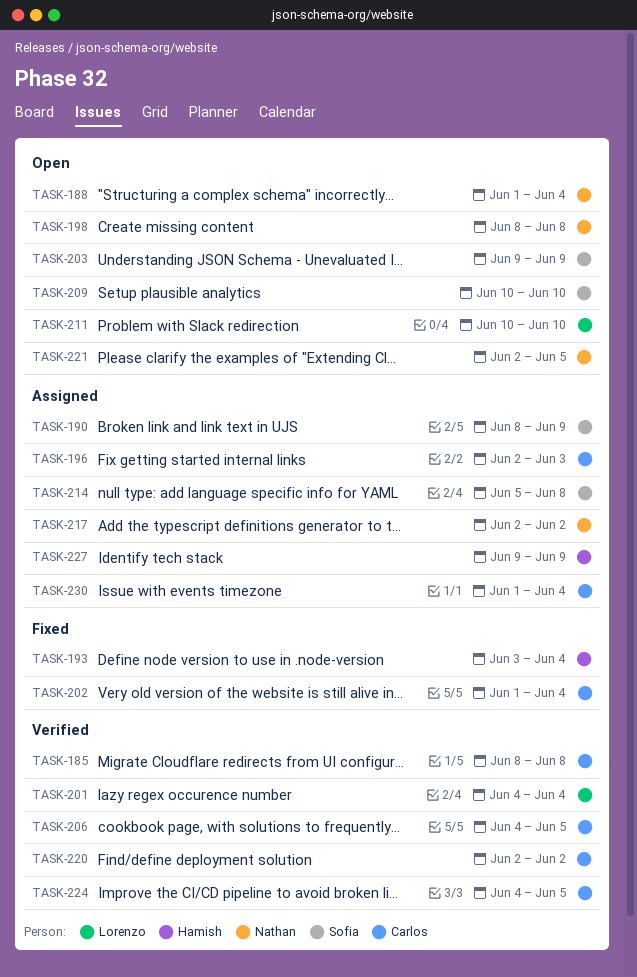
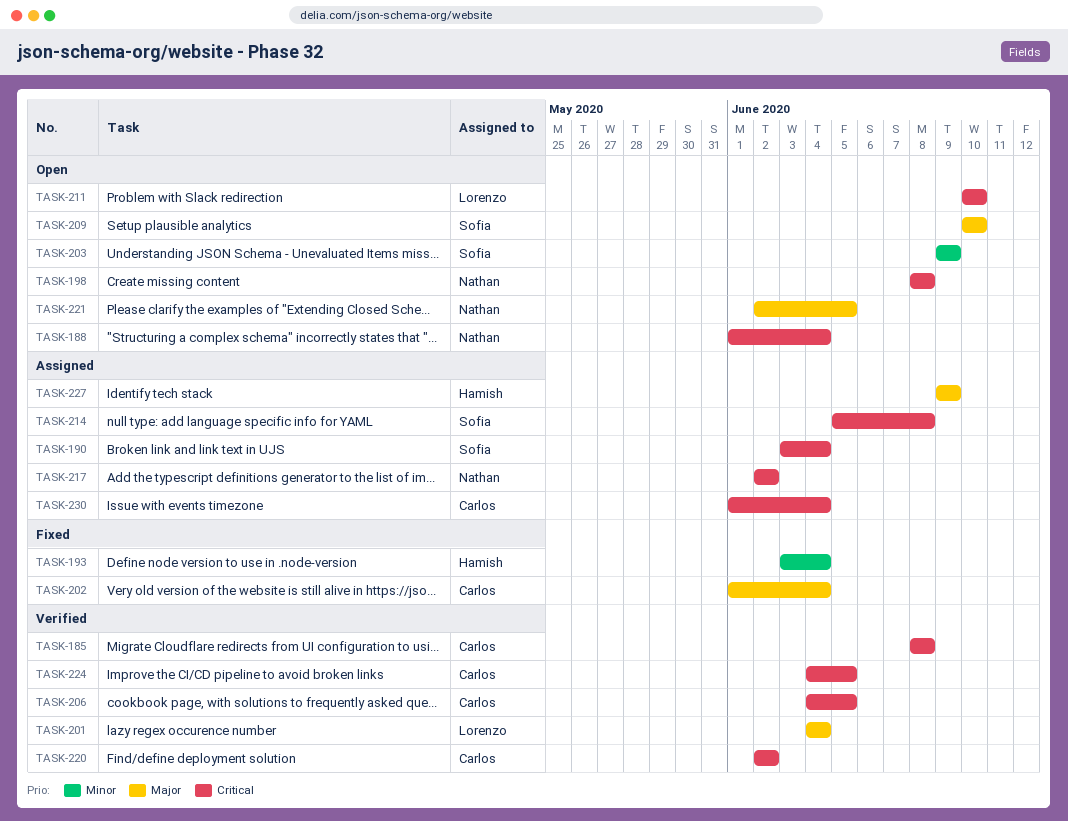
TASK-190, start: Jun 8 -> Jun 3
TASK-190, due: Jun 9 -> Jun 4
TASK-196: present -> none

